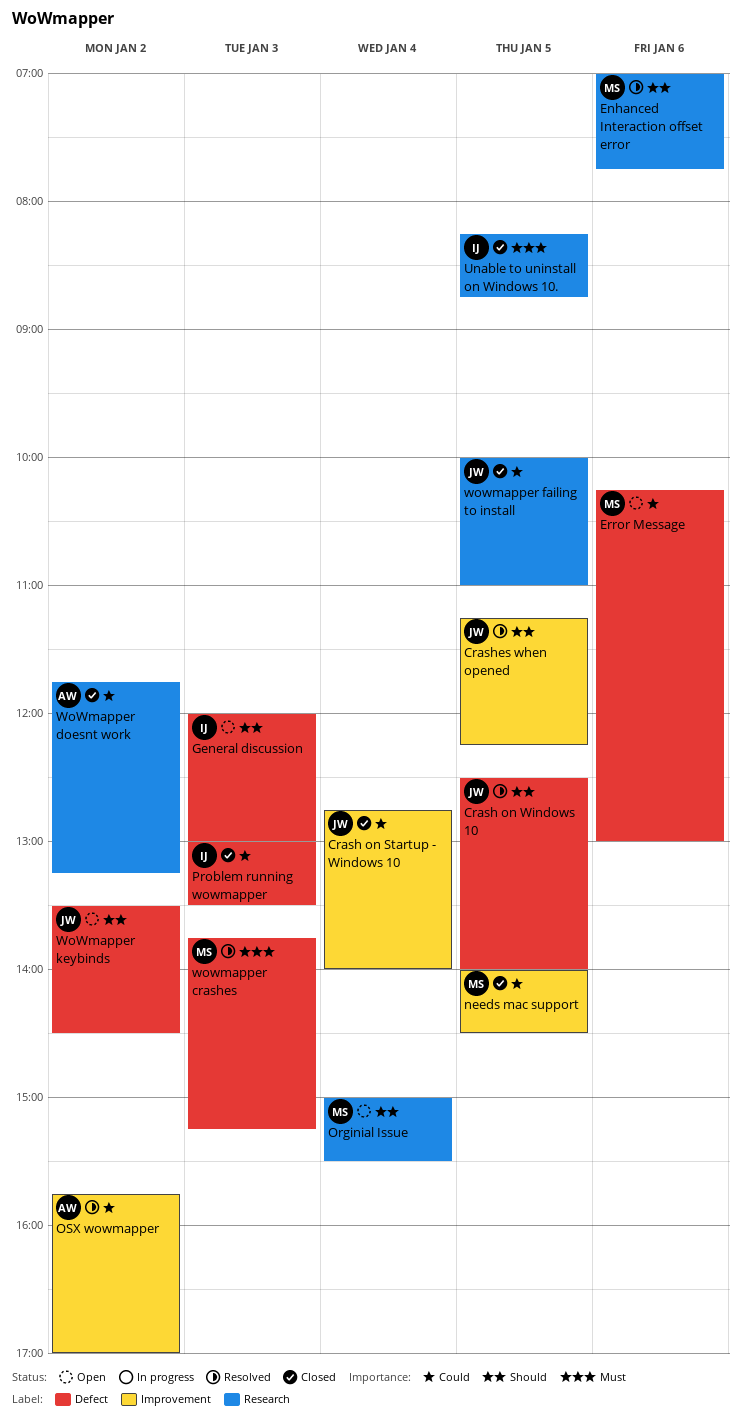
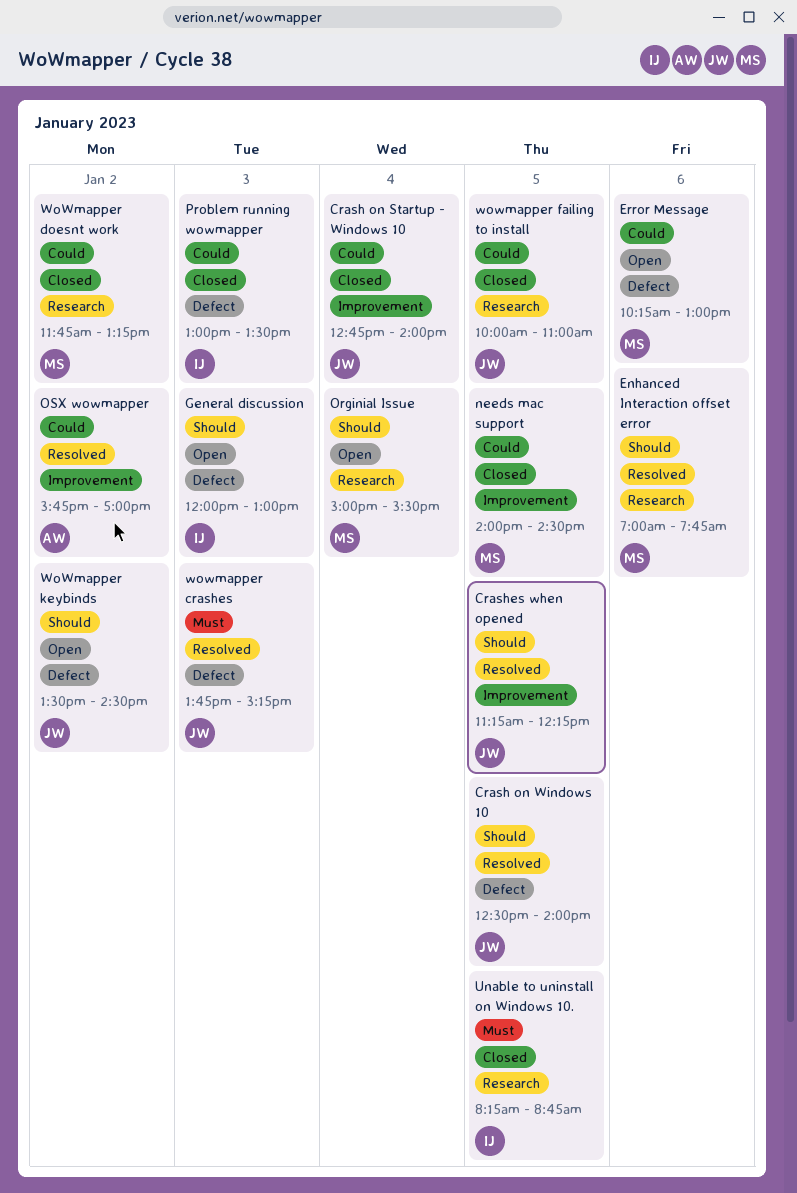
wowmapper crashes, owner: MS -> JW
WoWmapper doesnt work, owner: AW -> MS

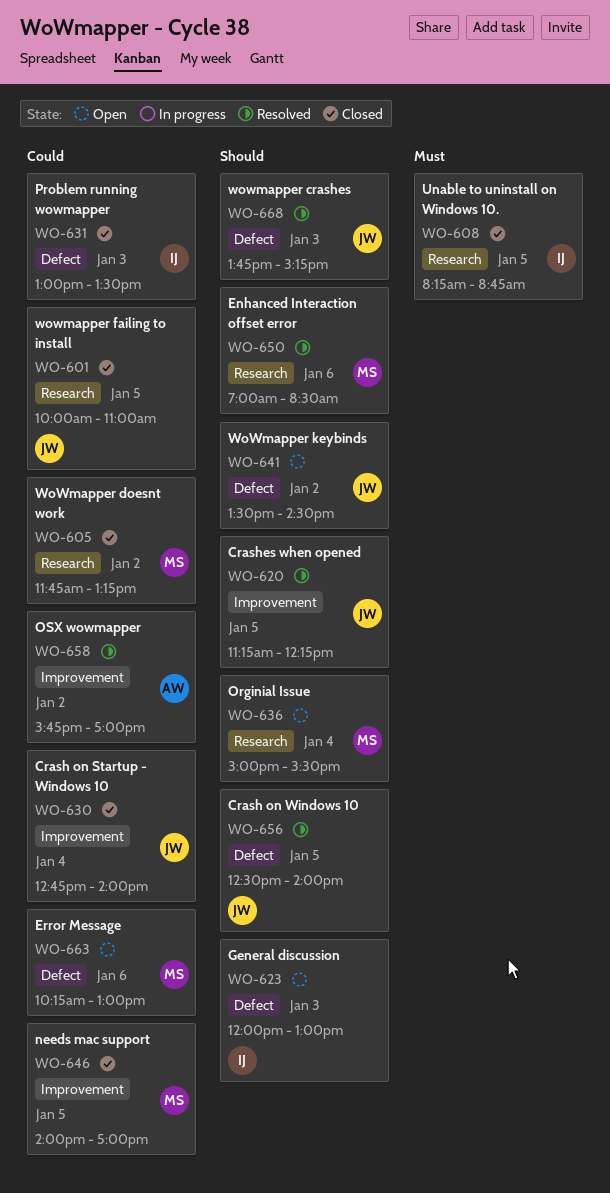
Enhanced Interaction offset error, ends: 07:45 -> 08:30
needs mac support, ends: 14:30 -> 17:00
wowmapper crashes, priority: Must -> Should

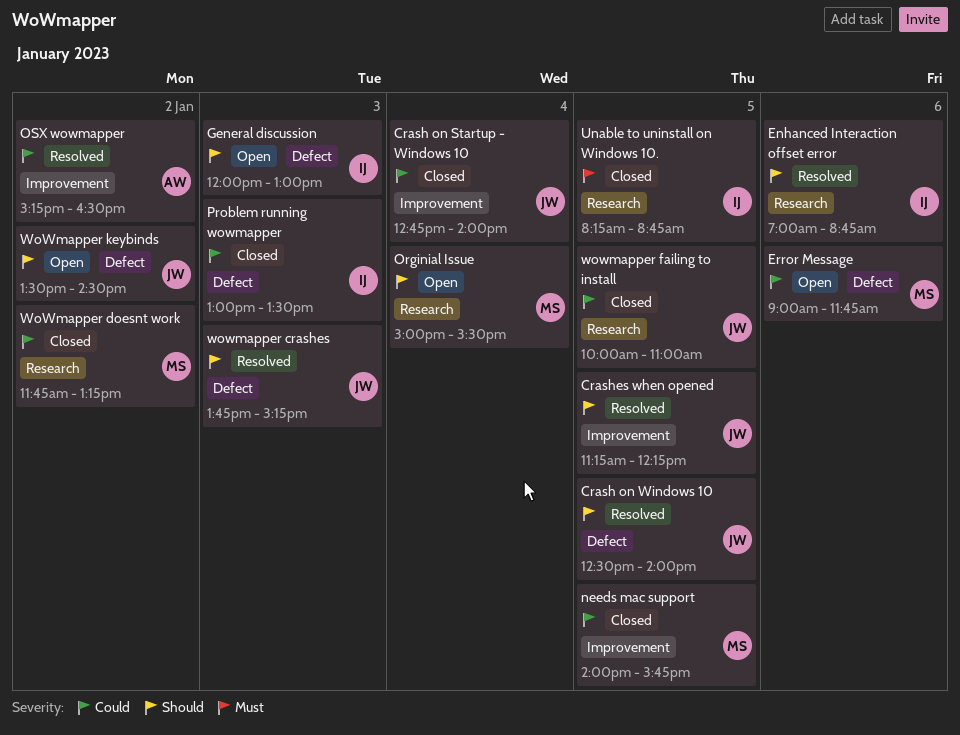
Enhanced Interaction offset error, owner: MS -> IJ
Enhanced Interaction offset error, ends: 08:30 -> 08:45
Error Message, begins: 10:15 -> 09:00
Error Message, ends: 13:00 -> 11:45
needs mac support, ends: 17:00 -> 15:45
OSX wowmapper, begins: 15:45 -> 15:15
OSX wowmapper, ends: 17:00 -> 16:30

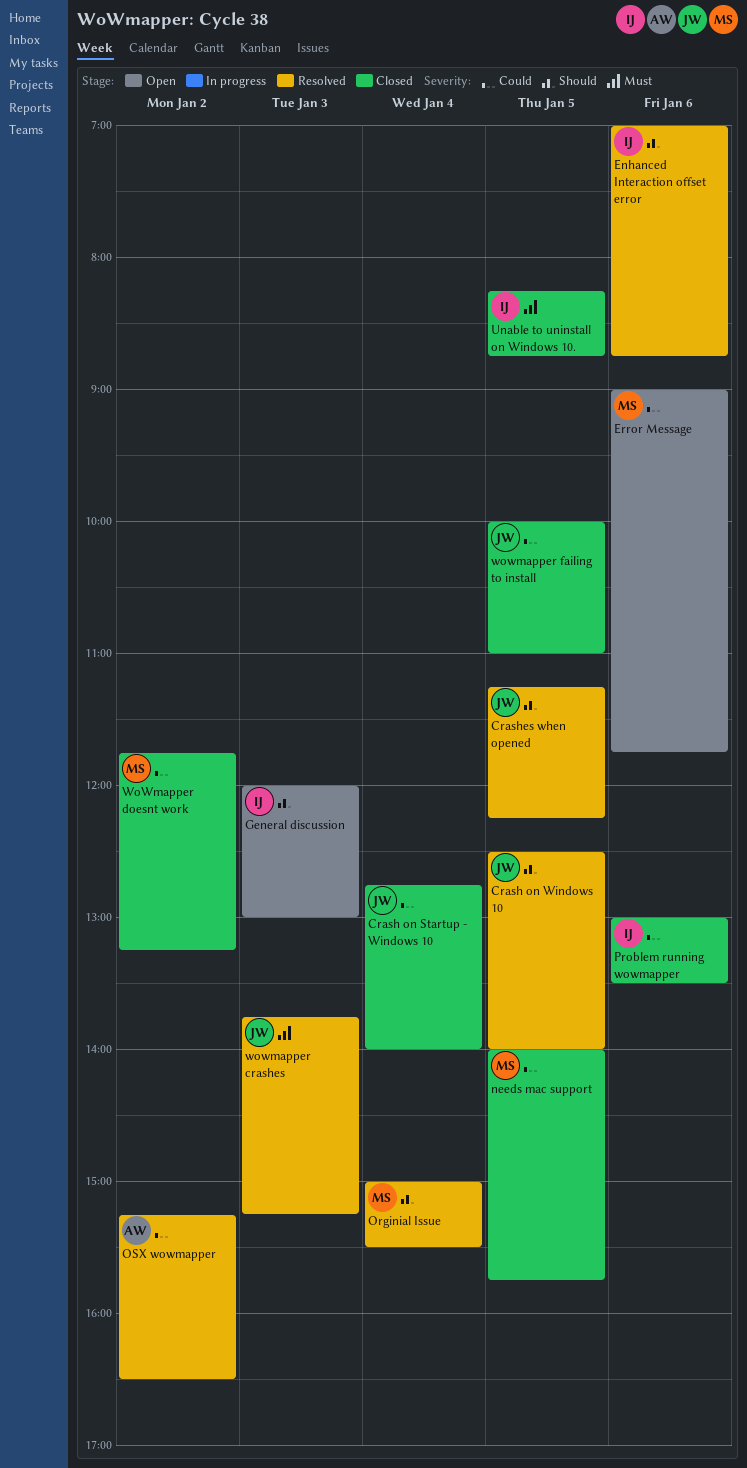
Orginial Issue, status: Open -> Resolved
Problem running wowmapper, day: Jan 3 -> Jan 6
wowmapper crashes, priority: Should -> Must
WoWmapper keybinds: present -> none

